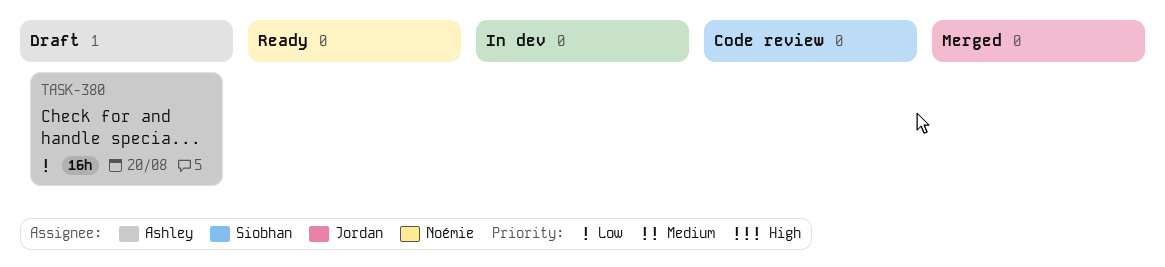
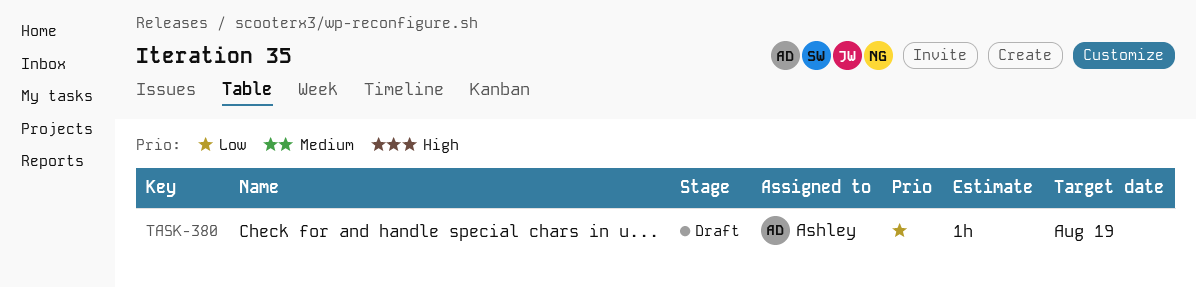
TASK-380, estimate: 16h -> 1h
TASK-380, due: Aug 20 -> Aug 19

